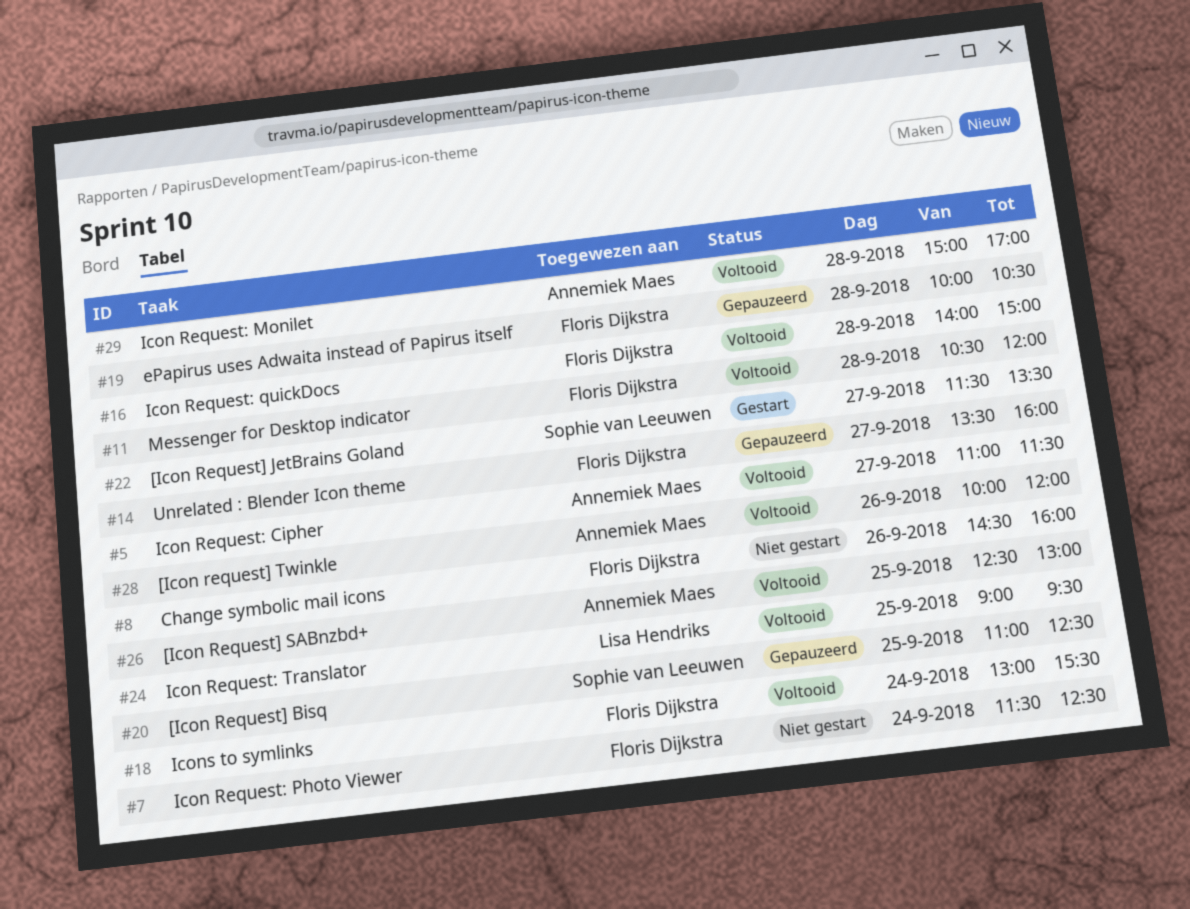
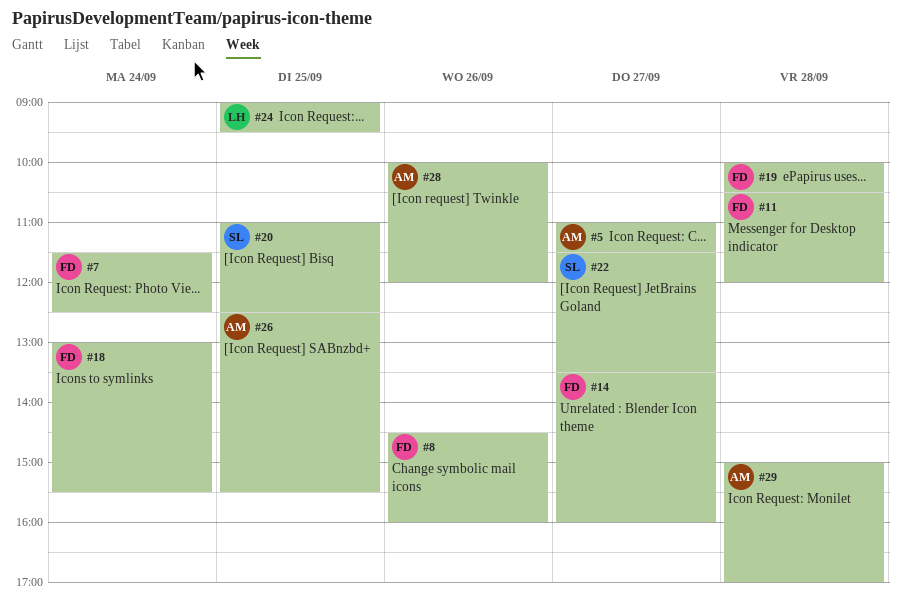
#16: present -> none
#26, ends: 13:00 -> 15:30

